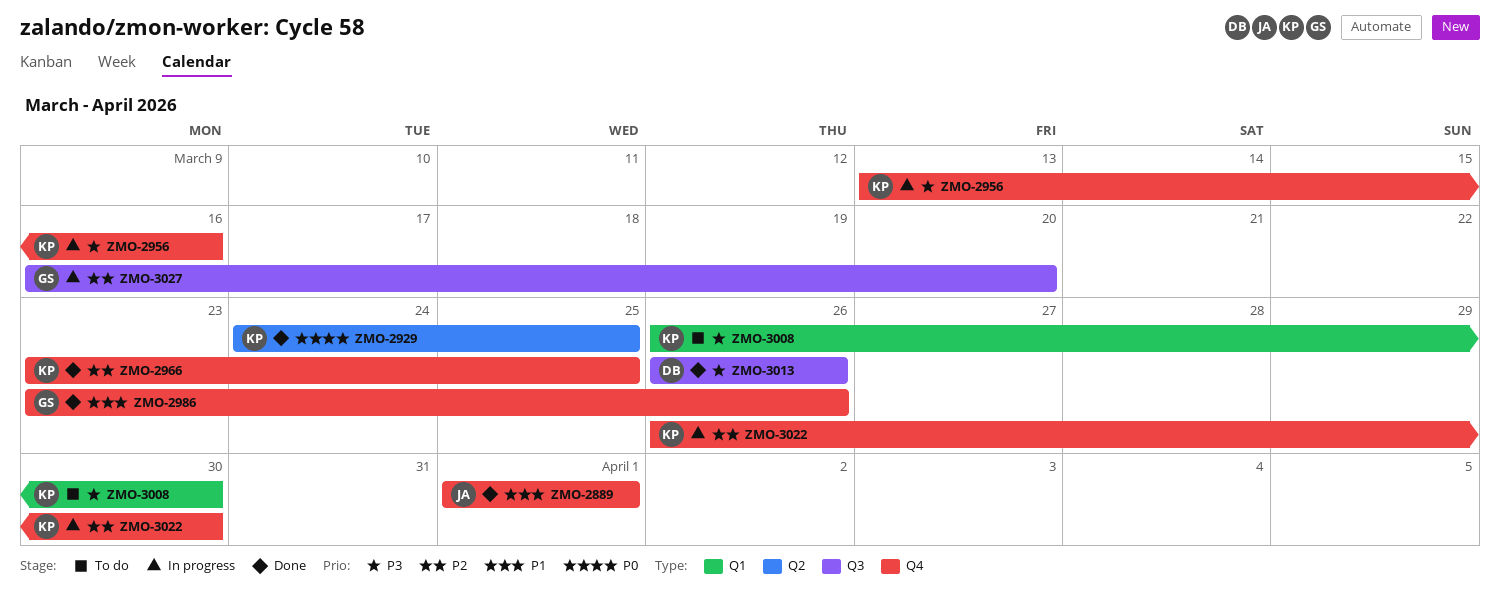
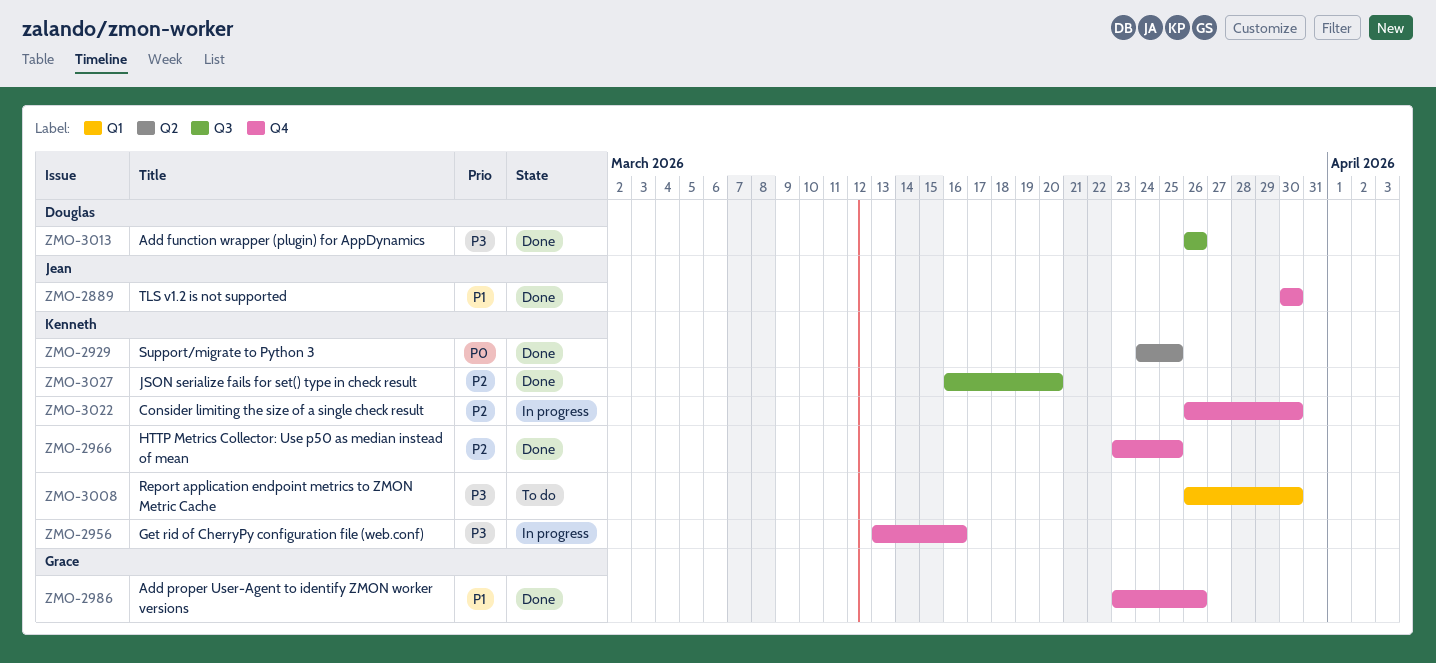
ZMO-2889, start: Apr 1 -> Mar 30
ZMO-2889, due: Apr 1 -> Mar 30
ZMO-3027, status: In progress -> Done
ZMO-3027, owner: Grace -> Kenneth

